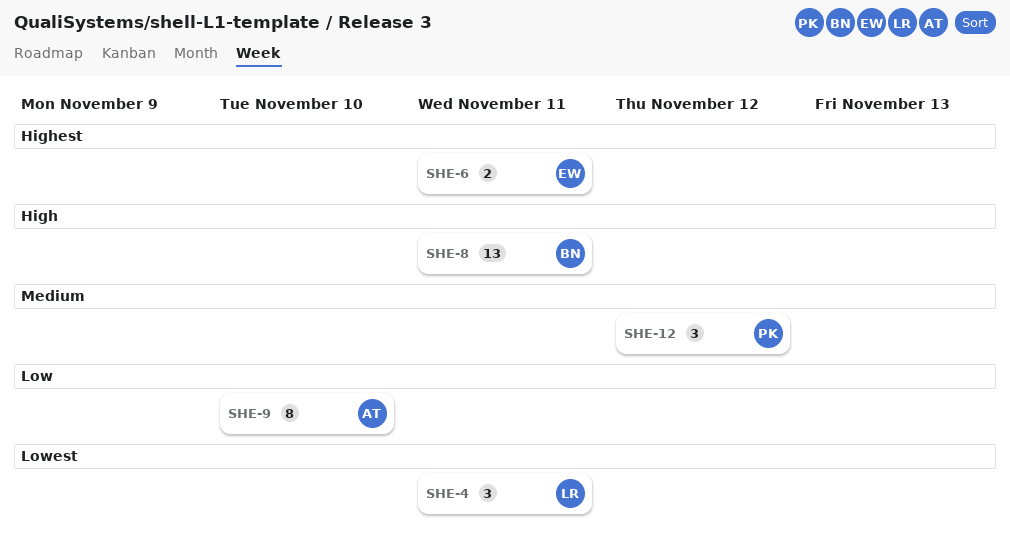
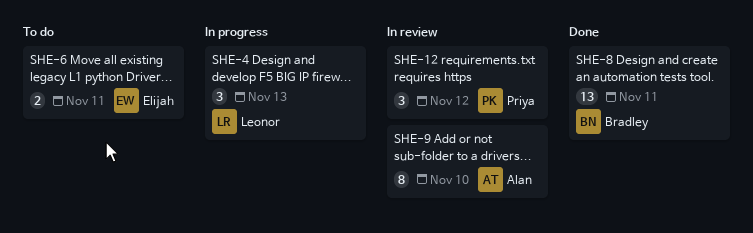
SHE-4, due: Nov 11 -> Nov 13

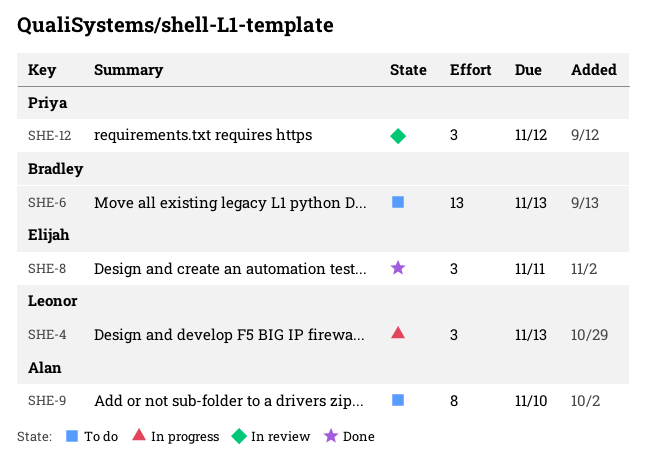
SHE-6, owner: Elijah -> Bradley
SHE-6, estimate: 2 -> 13
SHE-6, due: Nov 11 -> Nov 13
SHE-8, owner: Bradley -> Elijah
SHE-8, estimate: 13 -> 3
SHE-9, status: In review -> To do

